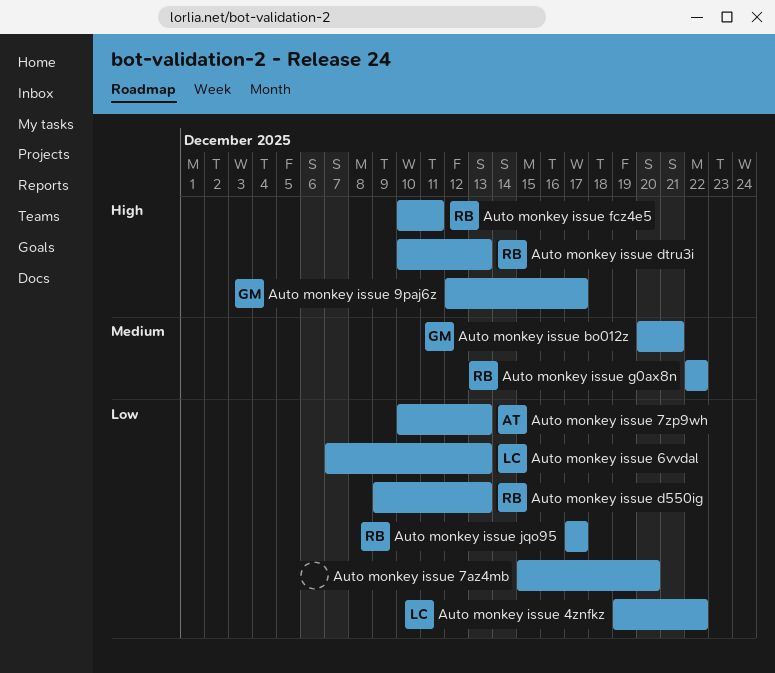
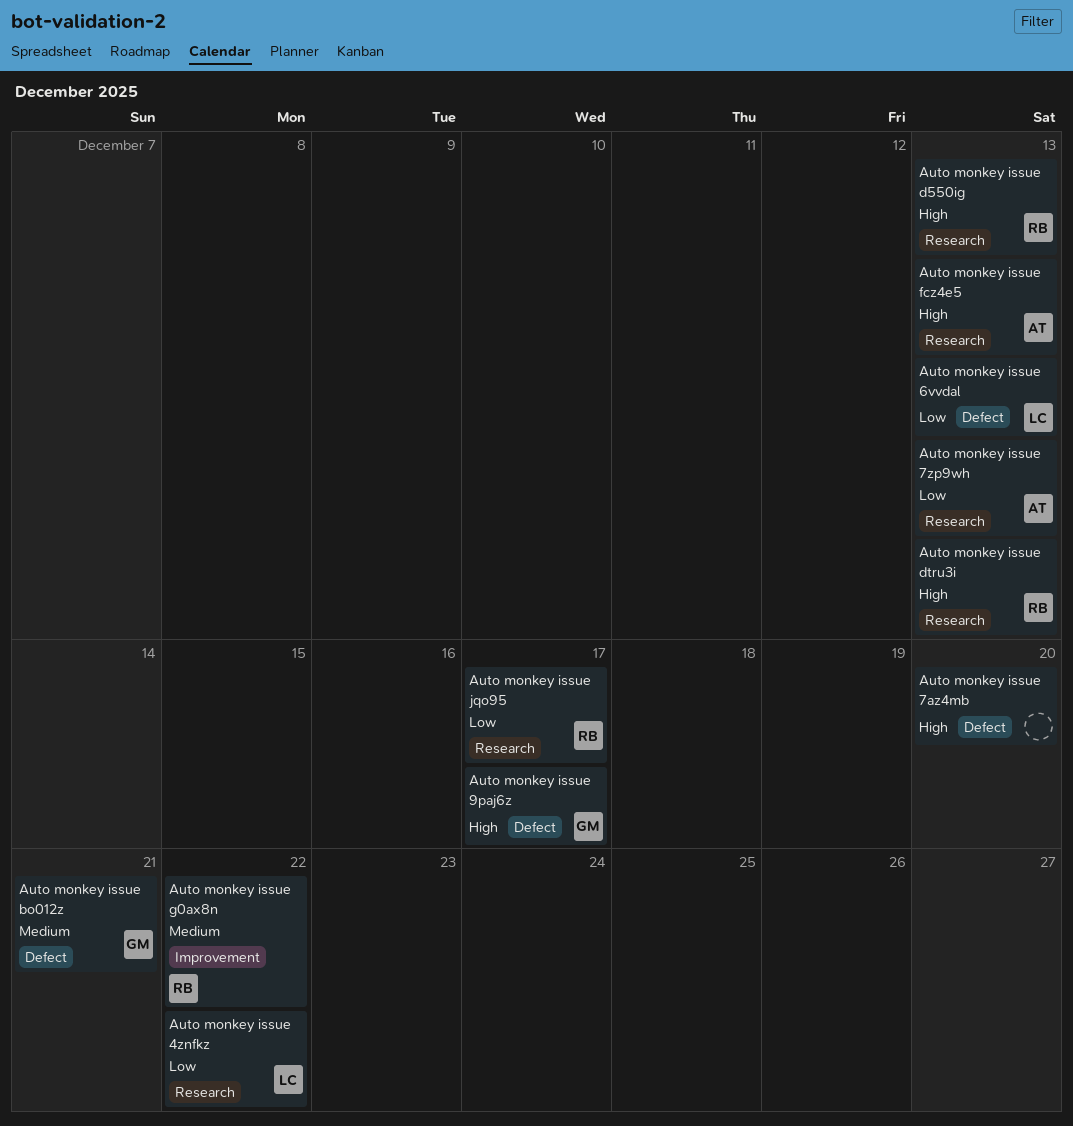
Auto monkey issue 7az4mb, priority: Low -> High
Auto monkey issue d550ig, priority: Low -> High
Auto monkey issue fcz4e5, owner: RB -> AT
Auto monkey issue fcz4e5, due: Dec 11 -> Dec 13

